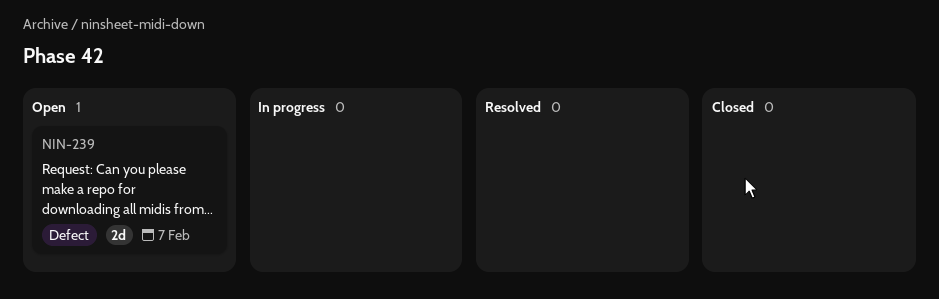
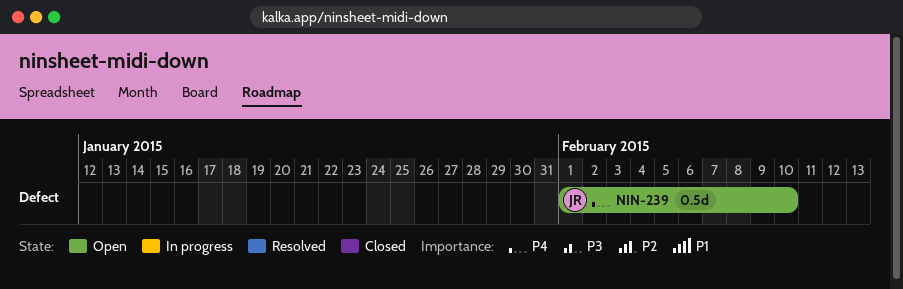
NIN-239, estimate: 2d -> 0.5d
NIN-239, due: Feb 7 -> Feb 10

